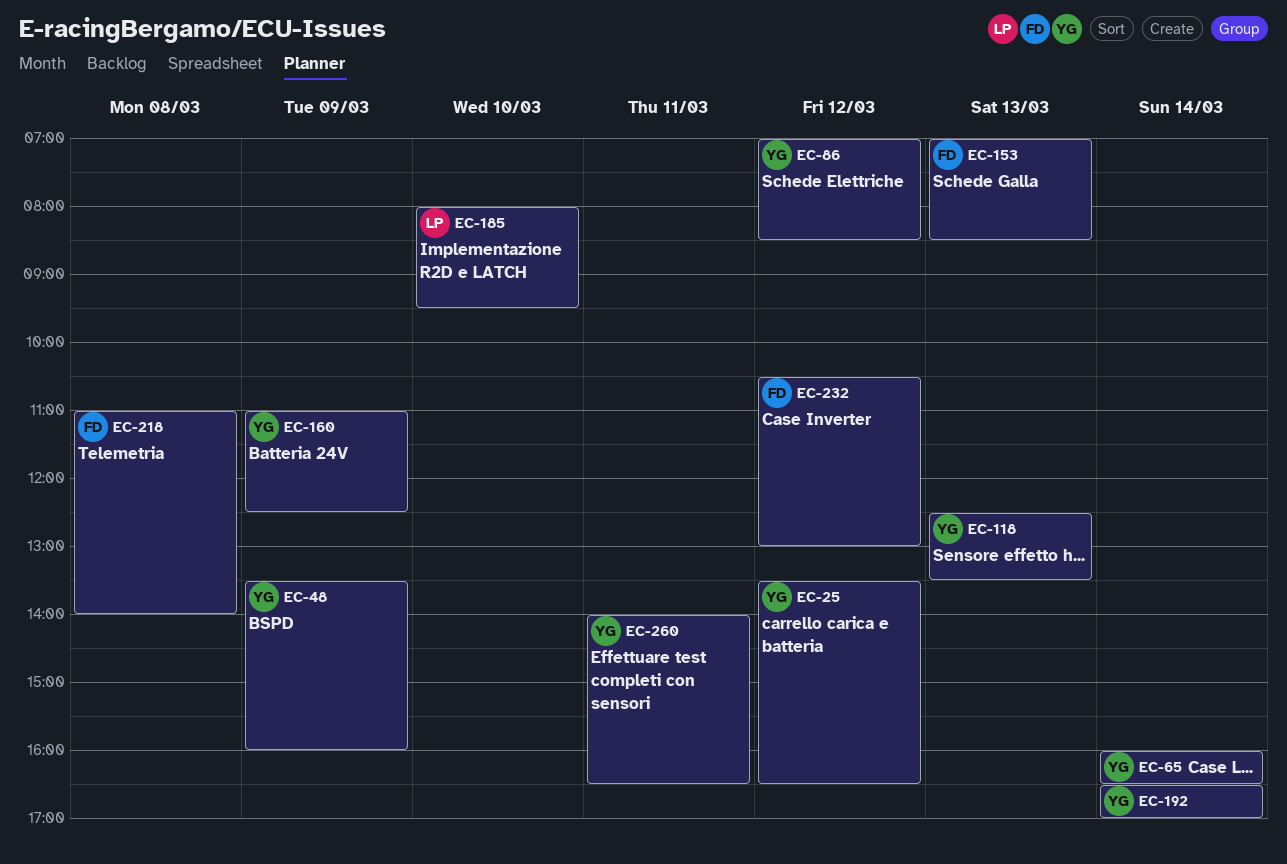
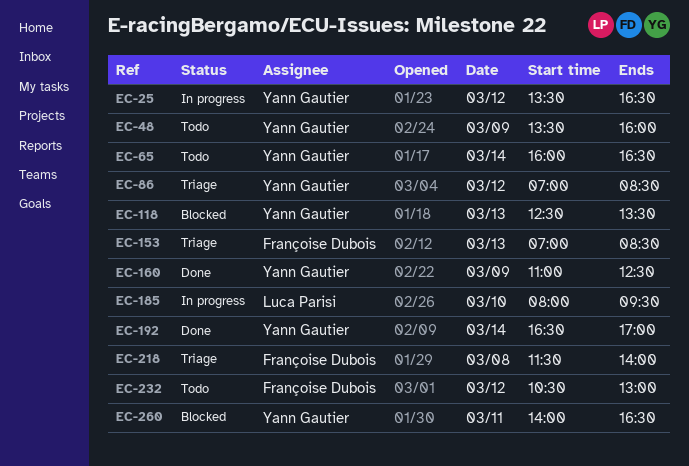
EC-218, begins: 11:00 -> 11:30

